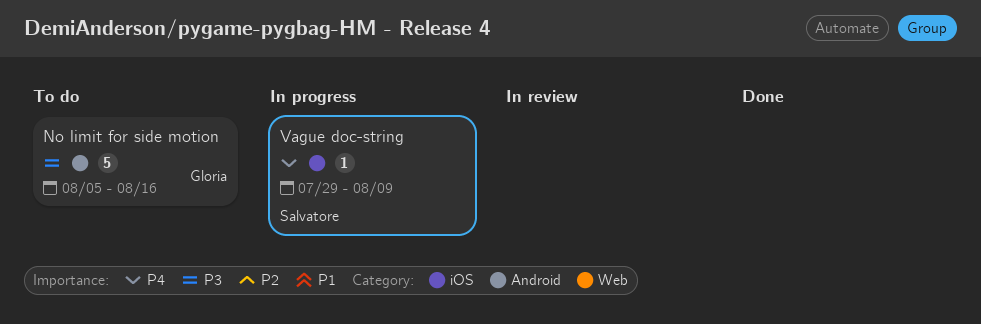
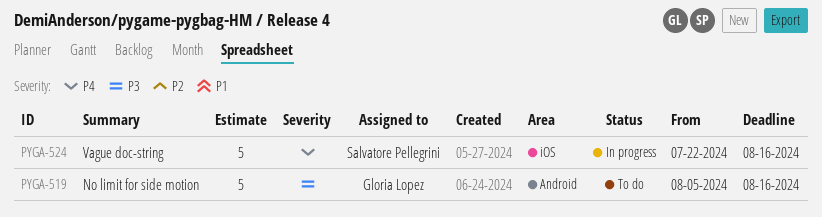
Vague doc-string, estimate: 1 -> 5
Vague doc-string, start: Jul 29 -> Jul 22
Vague doc-string, due: Aug 9 -> Aug 16

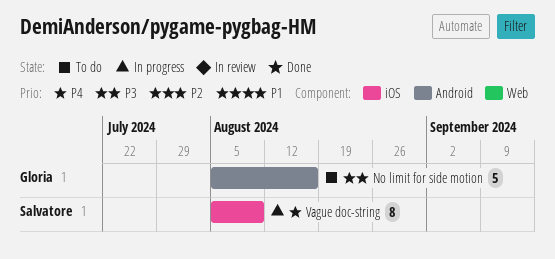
Vague doc-string, estimate: 5 -> 8
Vague doc-string, start: Jul 22 -> Aug 5
Vague doc-string, due: Aug 16 -> Aug 9

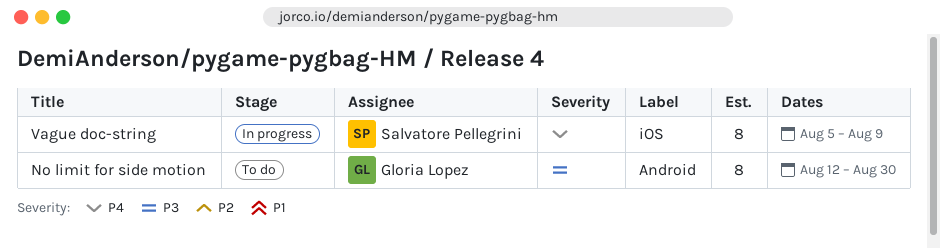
No limit for side motion, estimate: 5 -> 8
No limit for side motion, start: Aug 5 -> Aug 12
No limit for side motion, due: Aug 16 -> Aug 30

